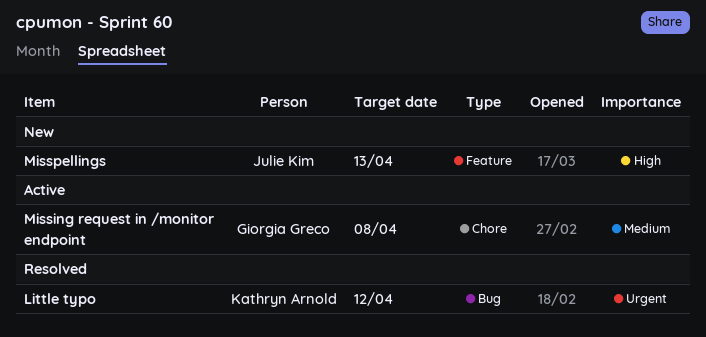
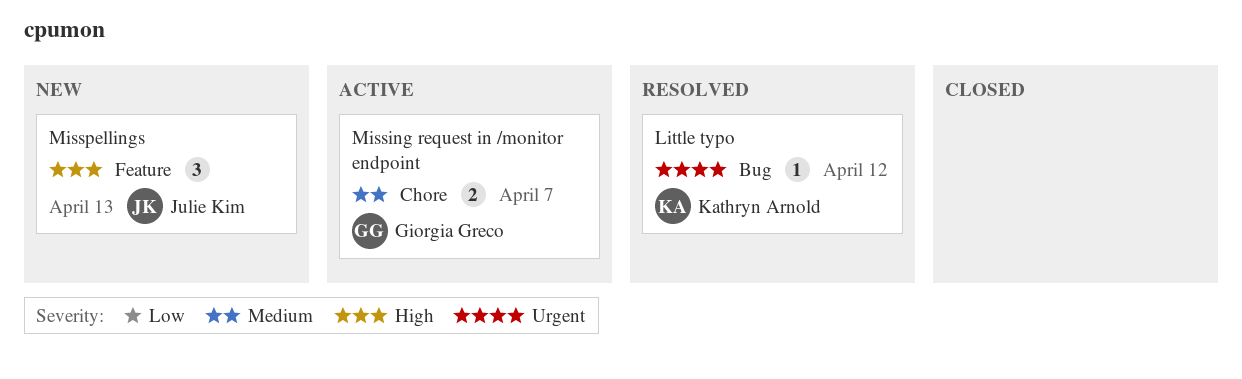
Missing request in /monitor endpoint, due: Apr 8 -> Apr 7

